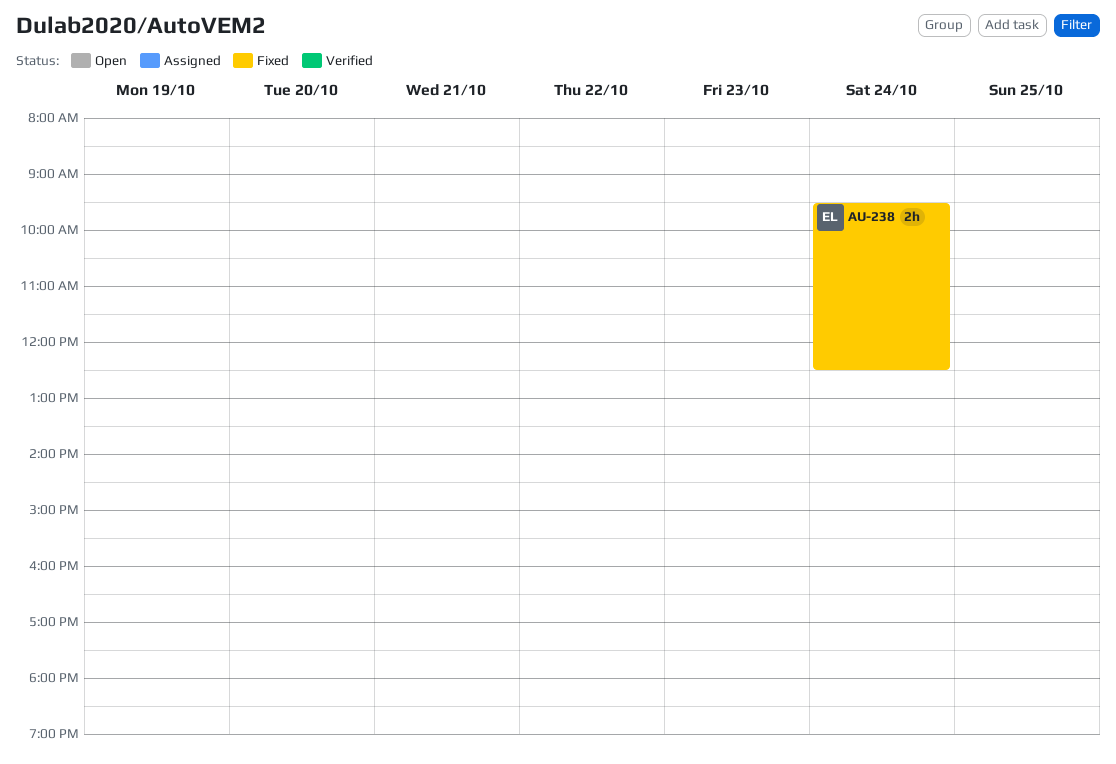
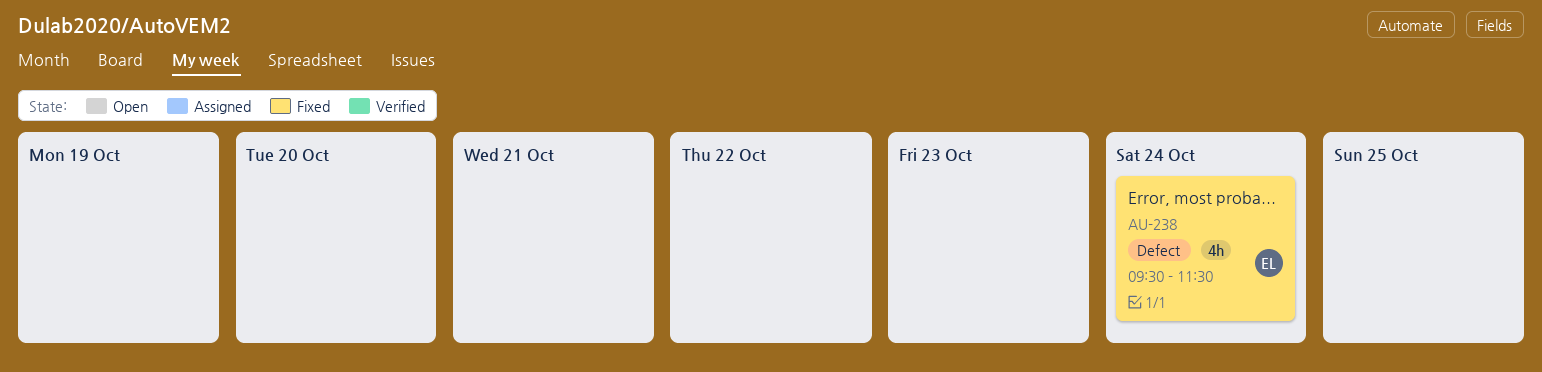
AU-238, estimate: 2h -> 4h
AU-238, ends: 12:30 -> 11:30

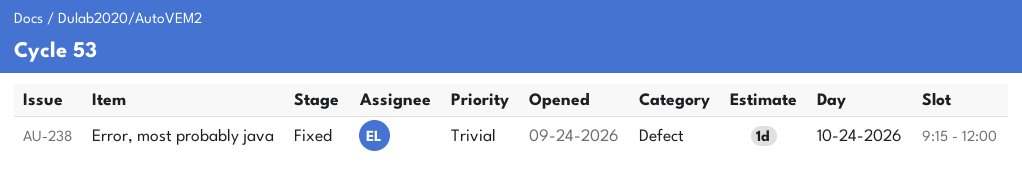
AU-238, estimate: 4h -> 1d
AU-238, begins: 09:30 -> 09:15
AU-238, ends: 11:30 -> 12:00

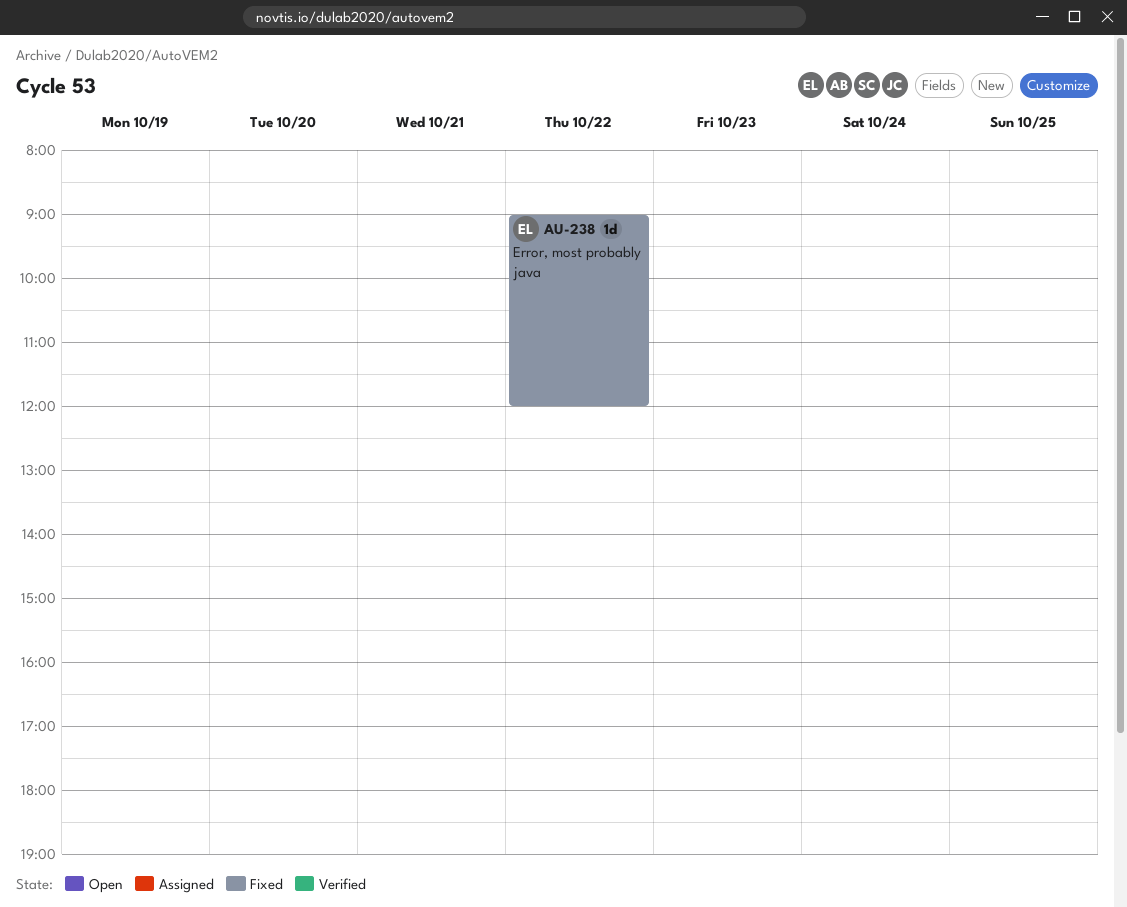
AU-238, day: Oct 24 -> Oct 22
AU-238, begins: 09:15 -> 09:00

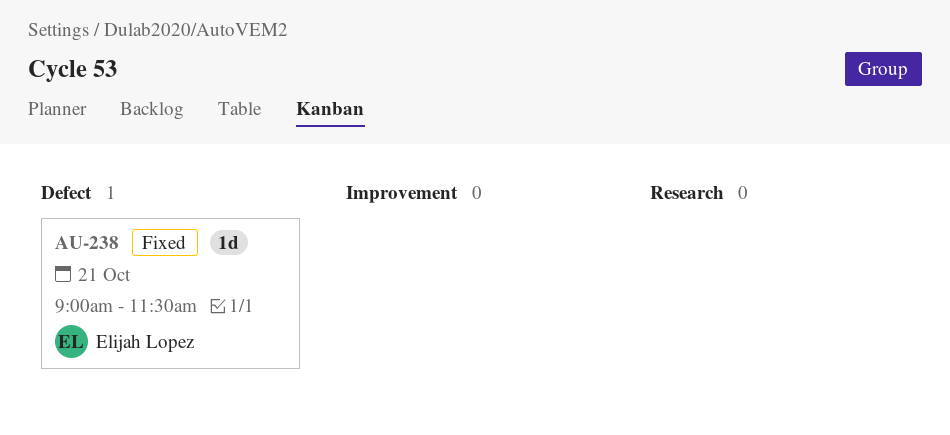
AU-238, day: Oct 22 -> Oct 21
AU-238, ends: 12:00 -> 11:30

